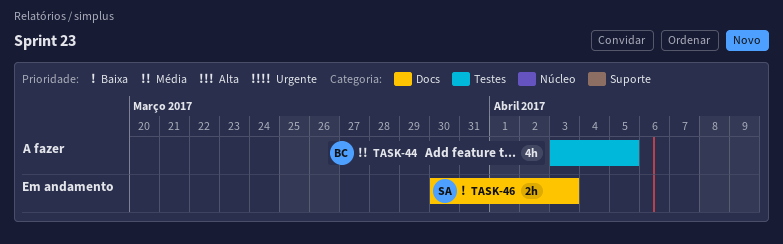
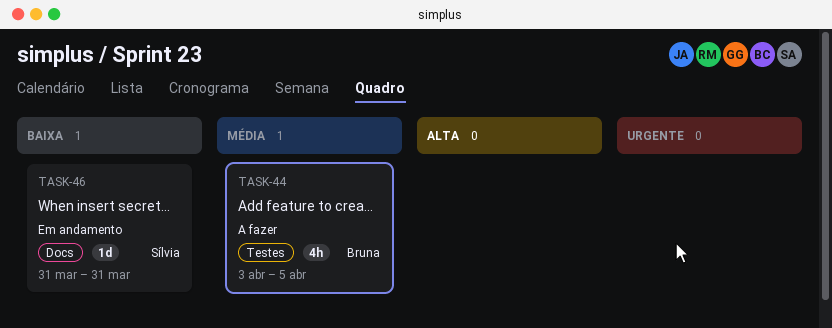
TASK-46, estimate: 2h -> 1d
TASK-46, start: Mar 30 -> Mar 31
TASK-46, due: Apr 3 -> Mar 31

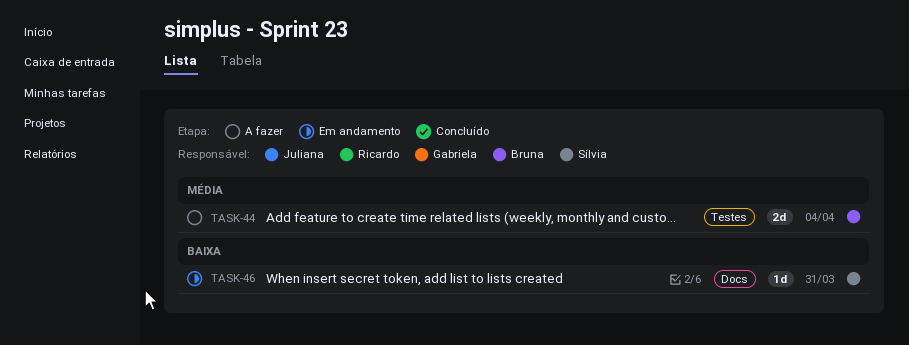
TASK-44, estimate: 4h -> 2d
TASK-44, due: Apr 5 -> Apr 4

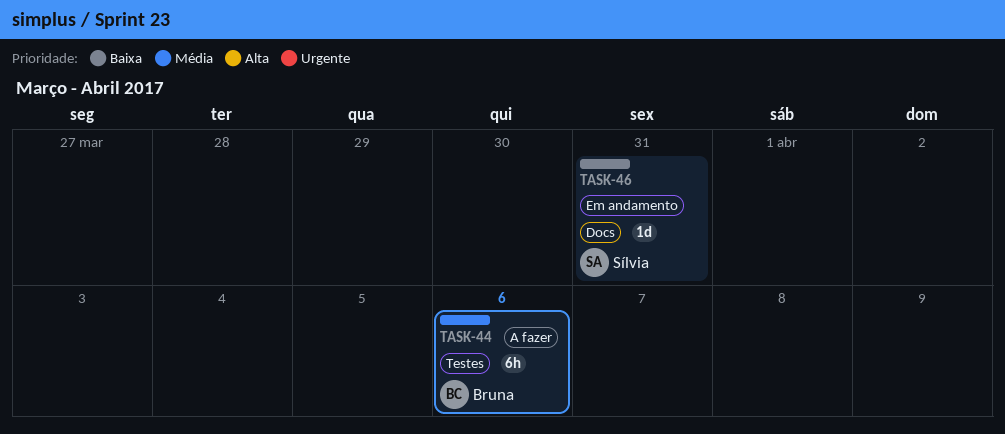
TASK-44, estimate: 2d -> 6h
TASK-44, due: Apr 4 -> Apr 6

